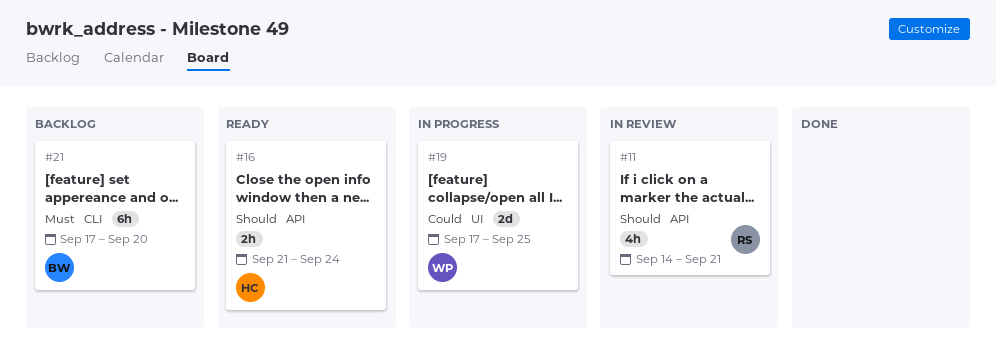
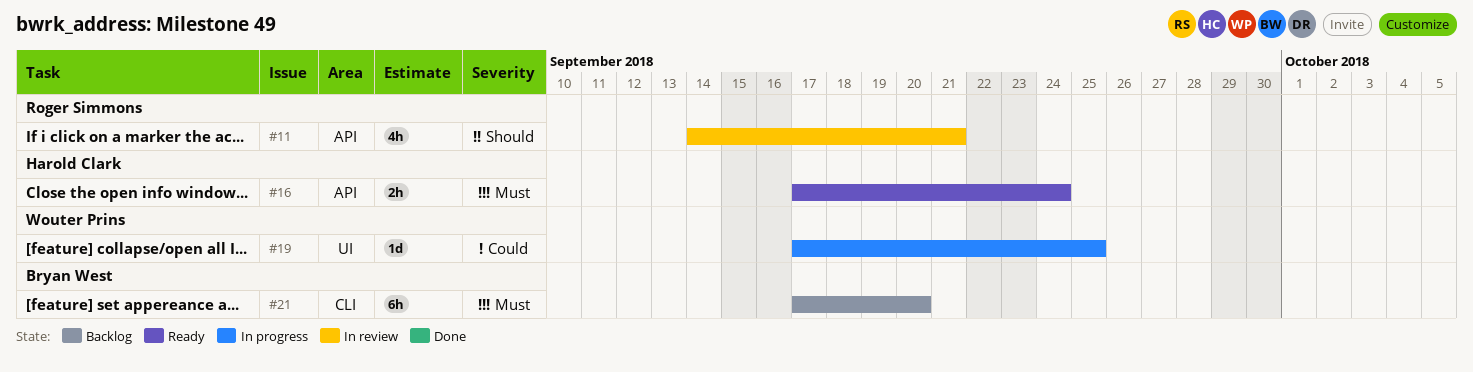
#16, priority: Should -> Must
#16, start: Sep 21 -> Sep 17
#19, estimate: 2d -> 1d

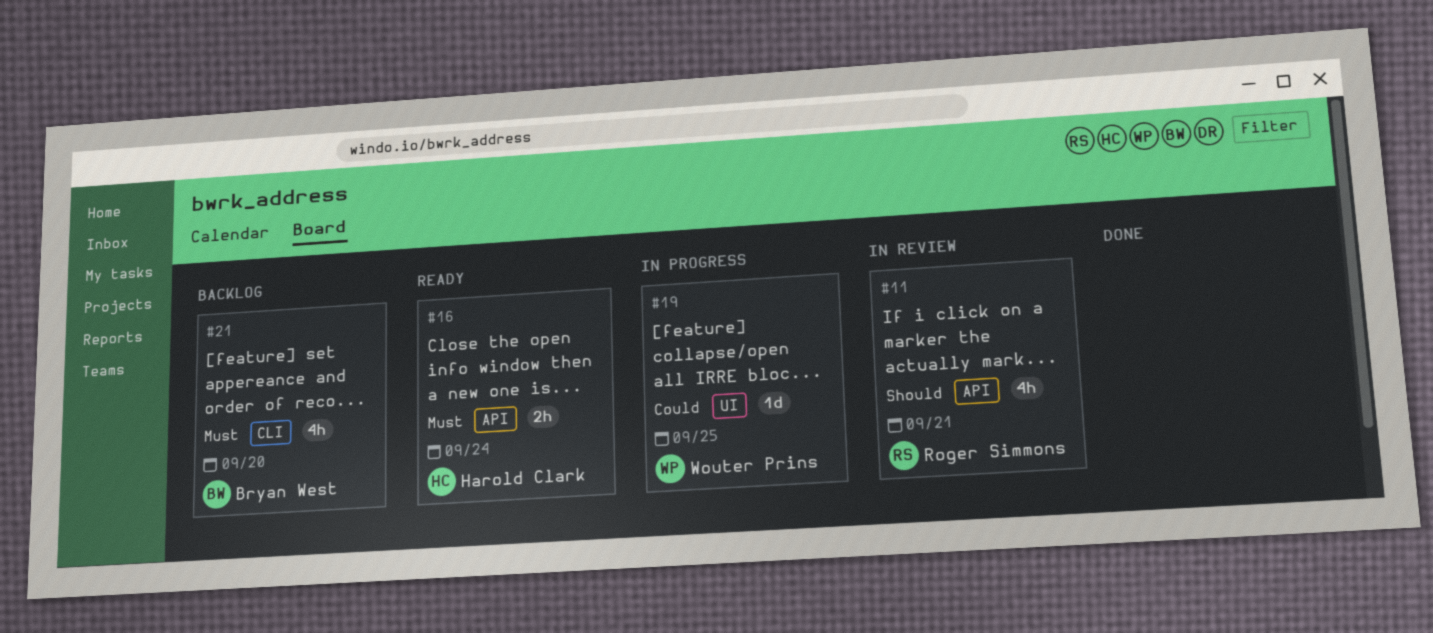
#21, estimate: 6h -> 4h

